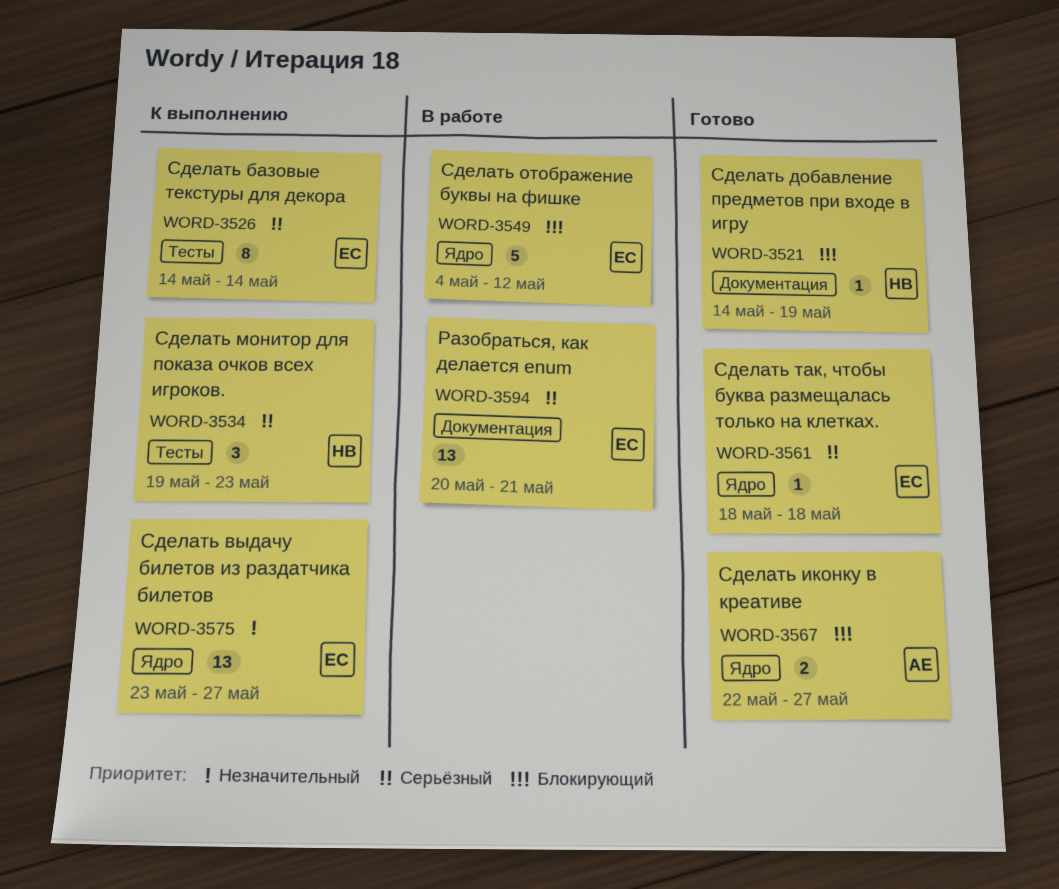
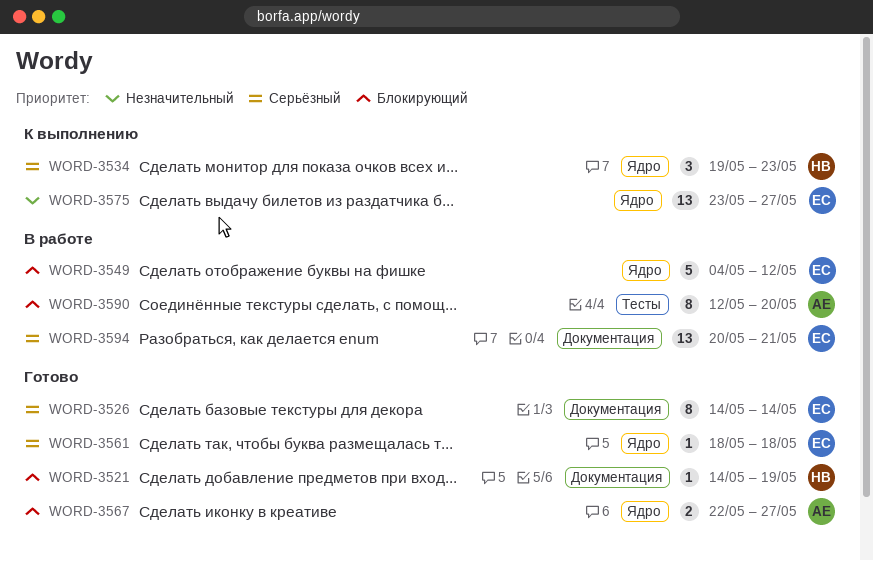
WORD-3526, status: К выполнению -> Готово
WORD-3526, label: Тесты -> Документация
WORD-3534, label: Тесты -> Ядро
WORD-3590: none -> present

